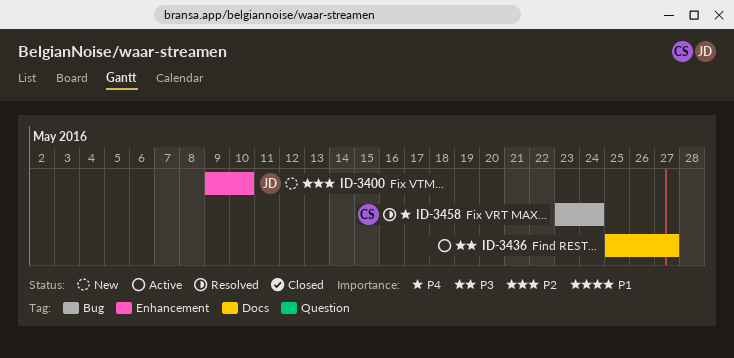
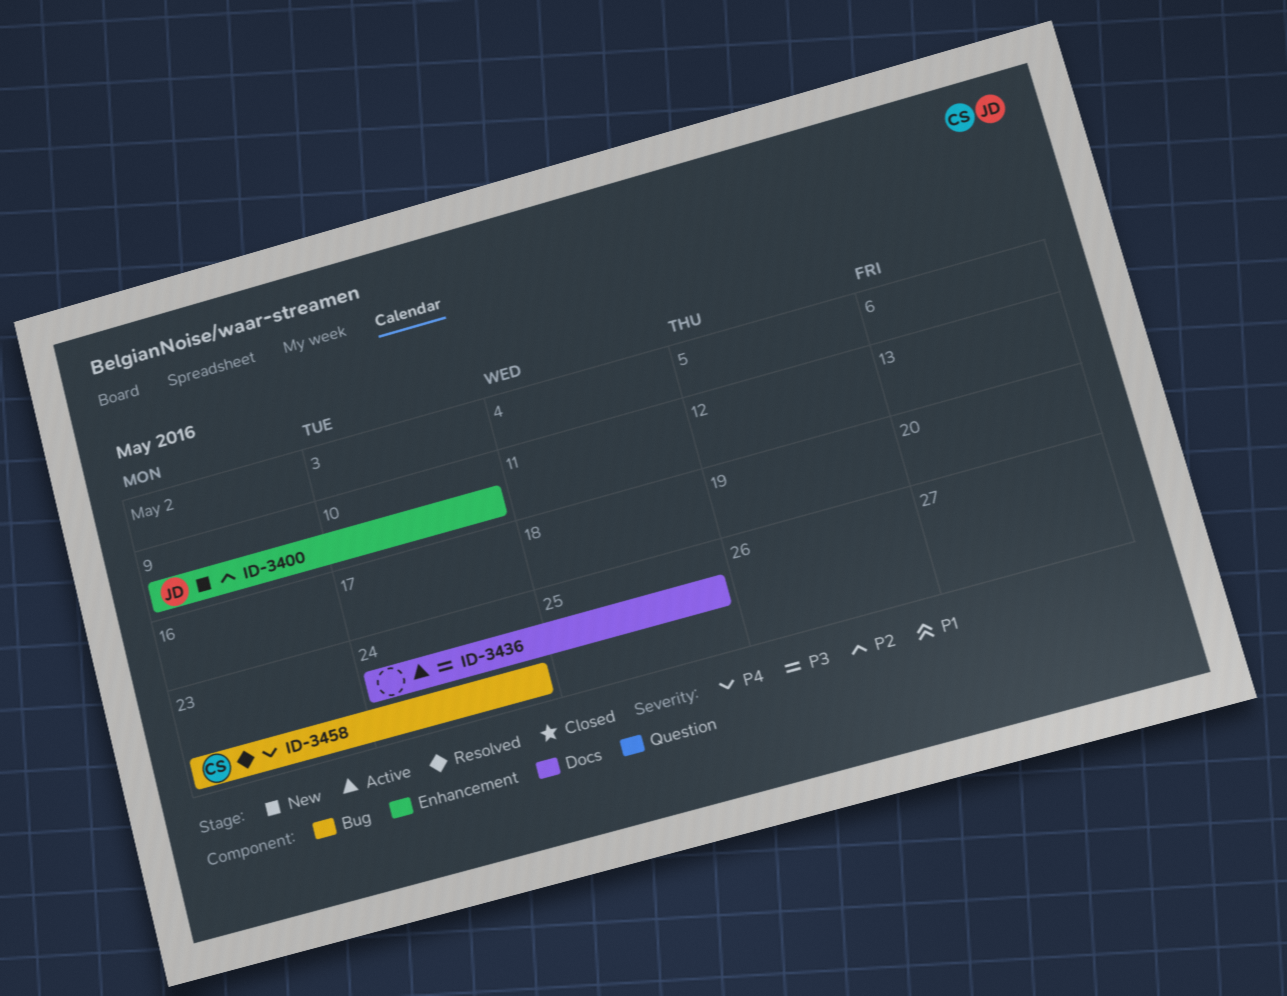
ID-3436, start: May 25 -> May 24
ID-3436, due: May 27 -> May 25

